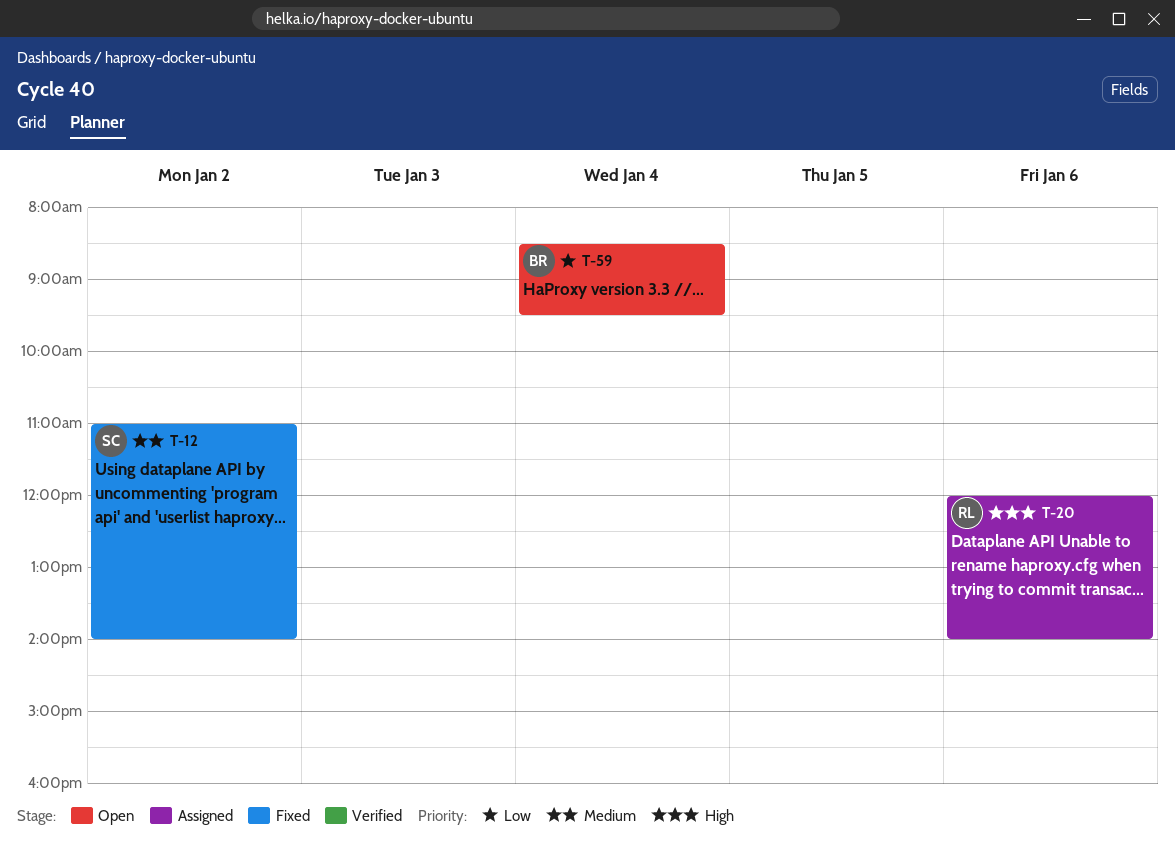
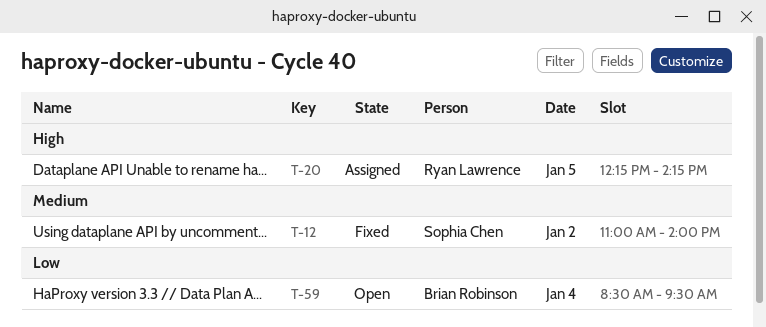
T-20, day: Jan 6 -> Jan 5
T-20, begins: 12:00 -> 12:15
T-20, ends: 14:00 -> 14:15

